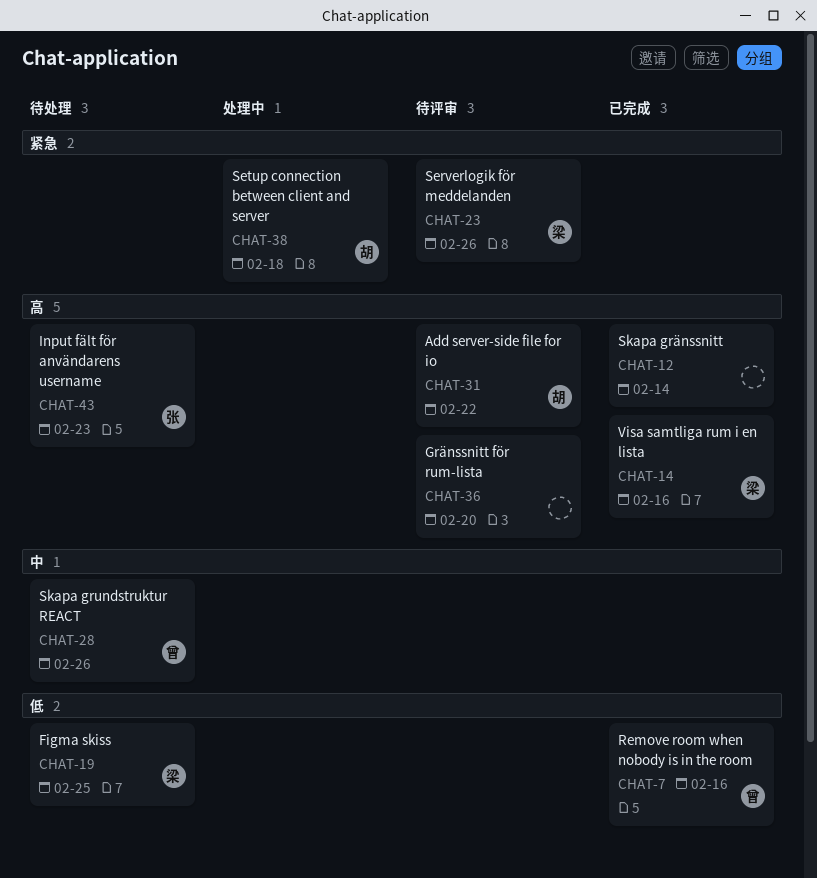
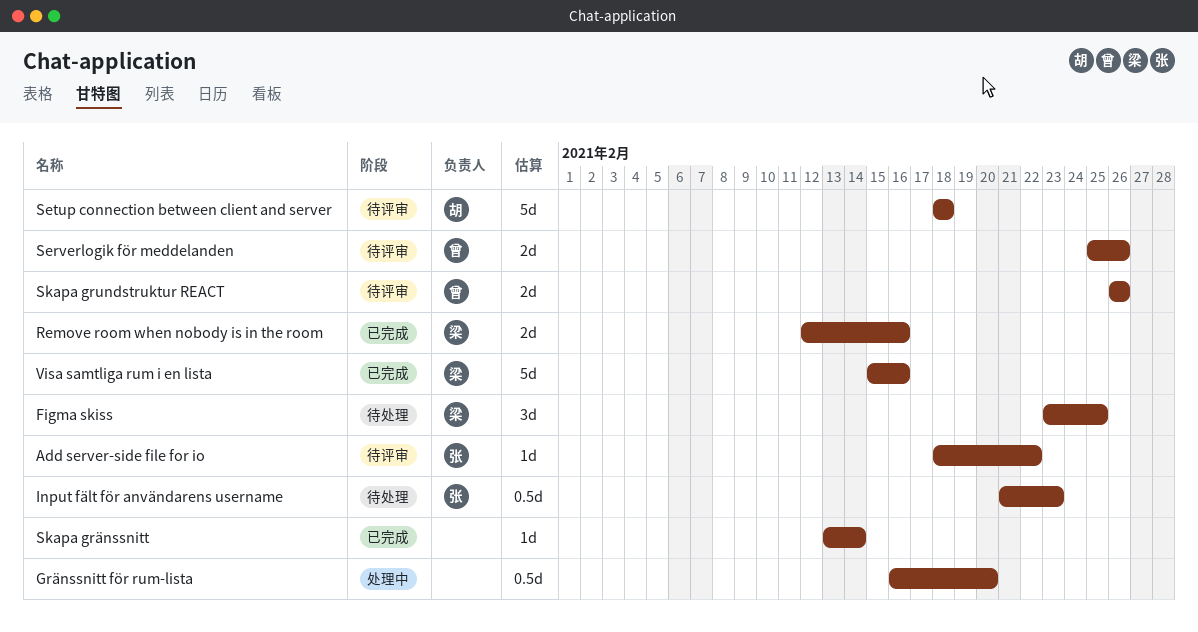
Add server-side file for io, owner: 胡 -> 张
Gränssnitt för rum-lista, status: 待评审 -> 处理中
Remove room when nobody is in the room, owner: 曾 -> 梁
Serverlogik för meddelanden, owner: 梁 -> 曾
Setup connection between client and server, status: 处理中 -> 待评审
Skapa grundstruktur REACT, status: 待处理 -> 待评审

